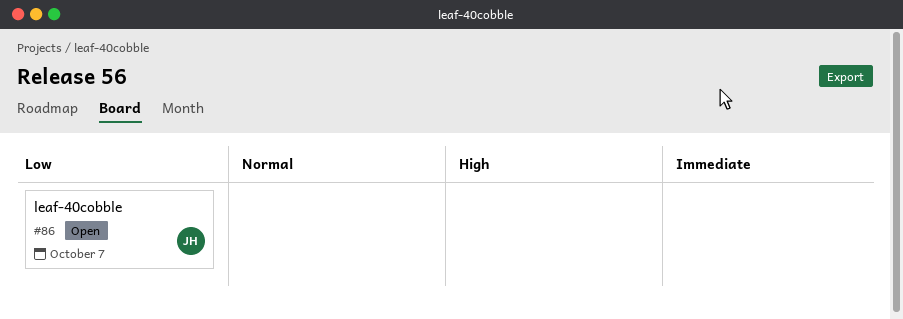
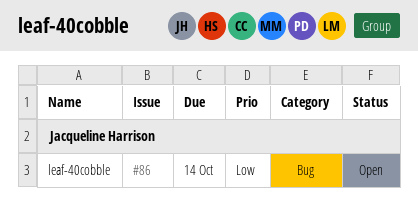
#86, due: Oct 7 -> Oct 14

